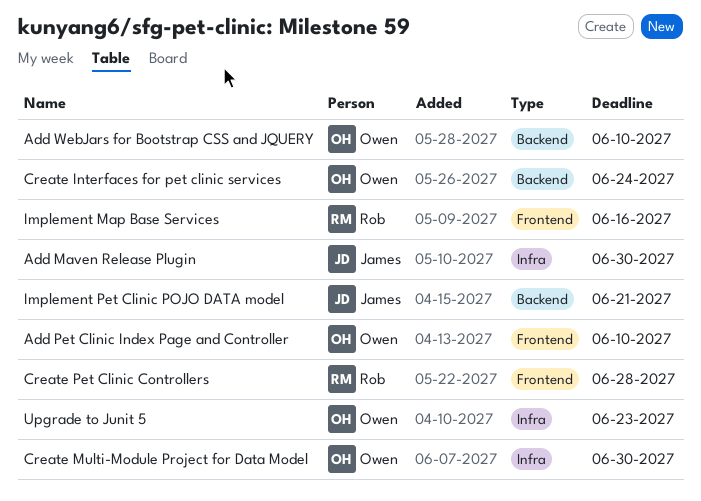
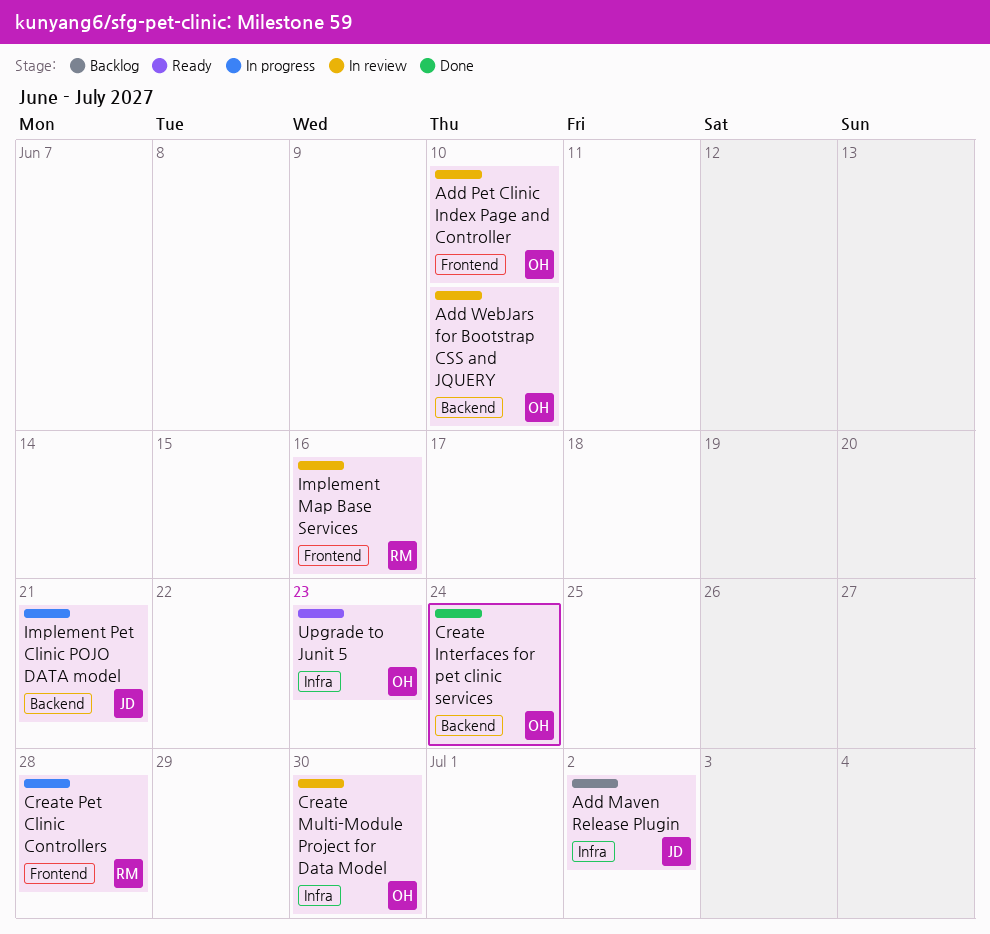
Add Maven Release Plugin, due: Jun 30 -> Jul 2

